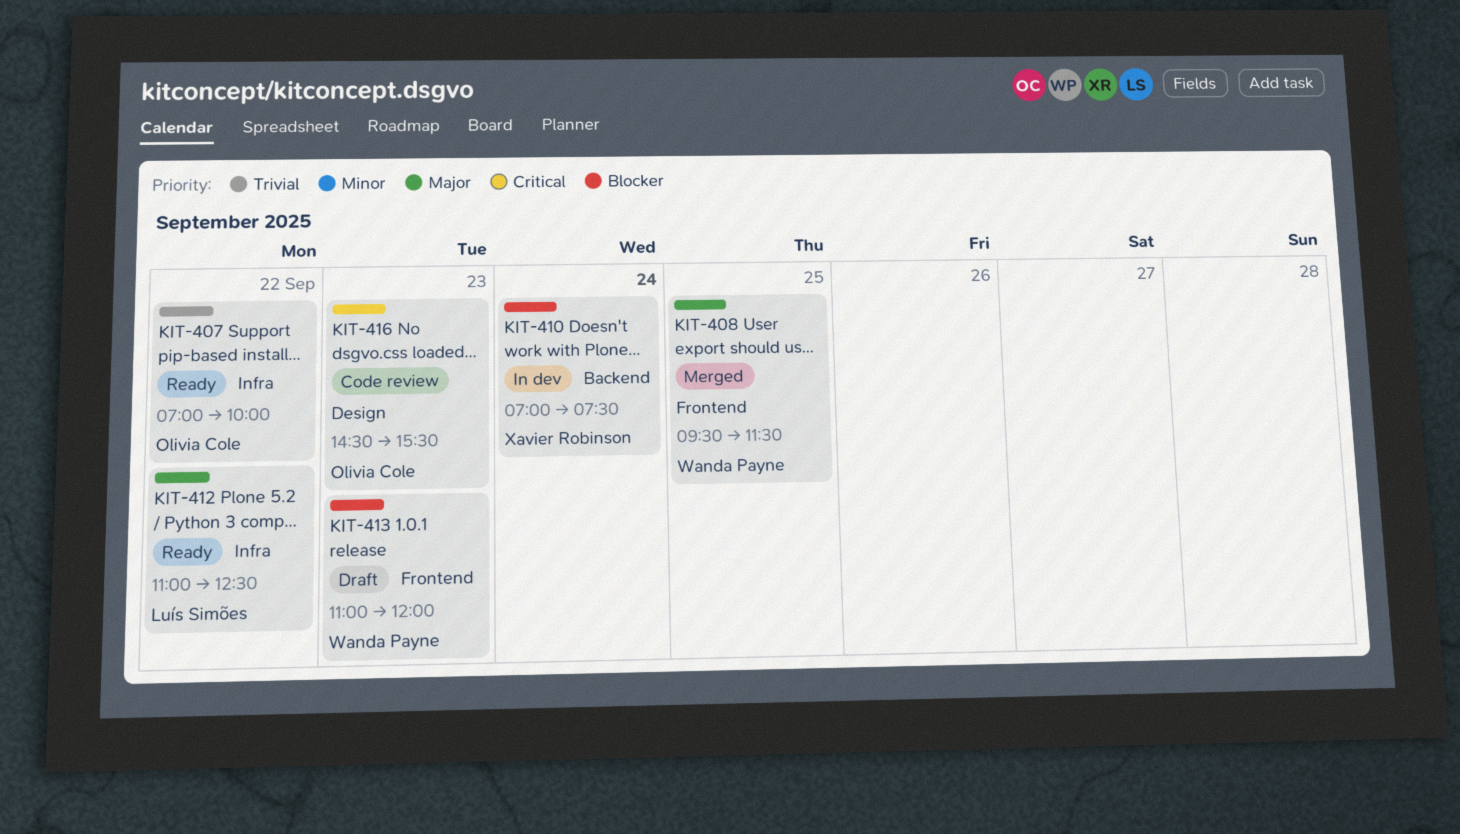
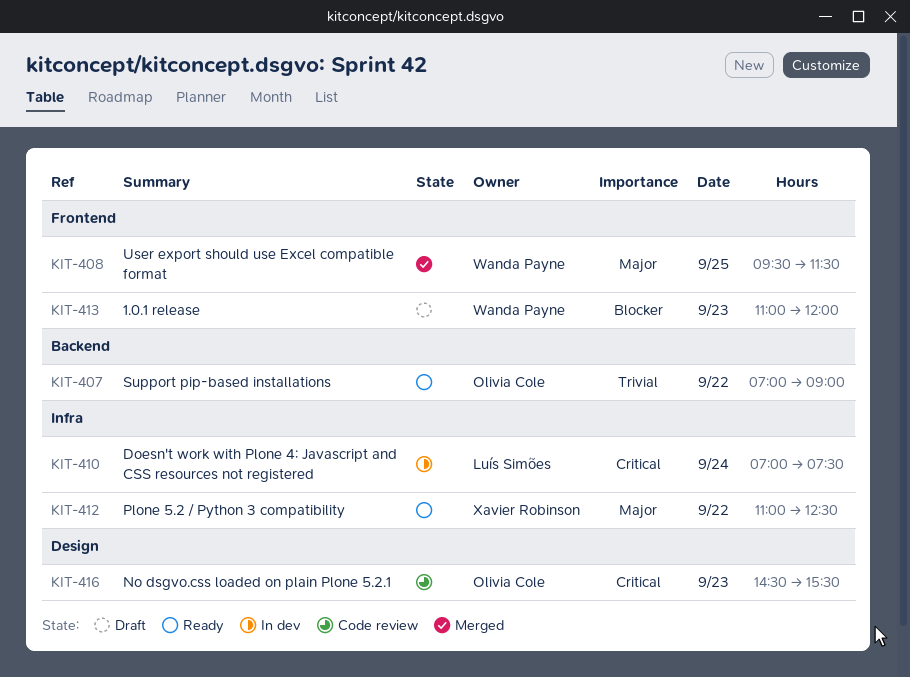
KIT-407, label: Infra -> Backend
KIT-407, ends: 10:00 -> 09:00
KIT-410, owner: Xavier Robinson -> Luís Simões
KIT-410, priority: Blocker -> Critical
KIT-410, label: Backend -> Infra
KIT-412, owner: Luís Simões -> Xavier Robinson

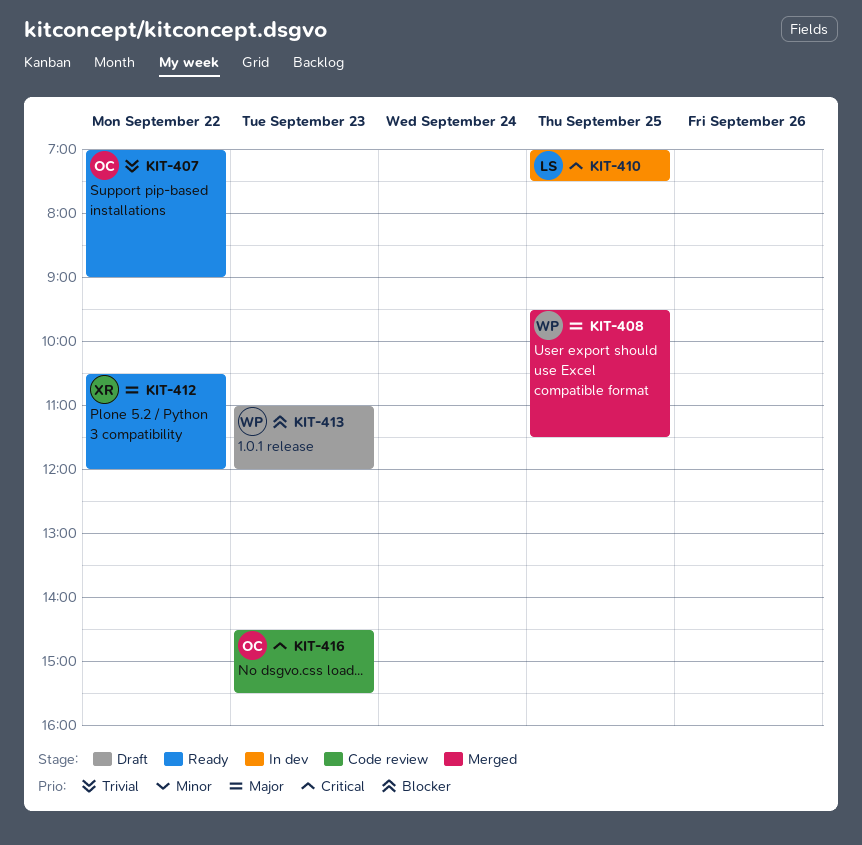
KIT-410, day: Sep 24 -> Sep 25
KIT-412, begins: 11:00 -> 10:30
KIT-412, ends: 12:30 -> 12:00

